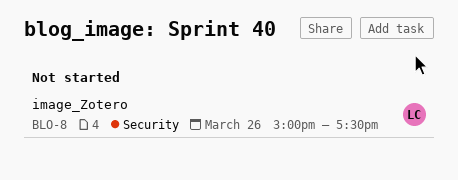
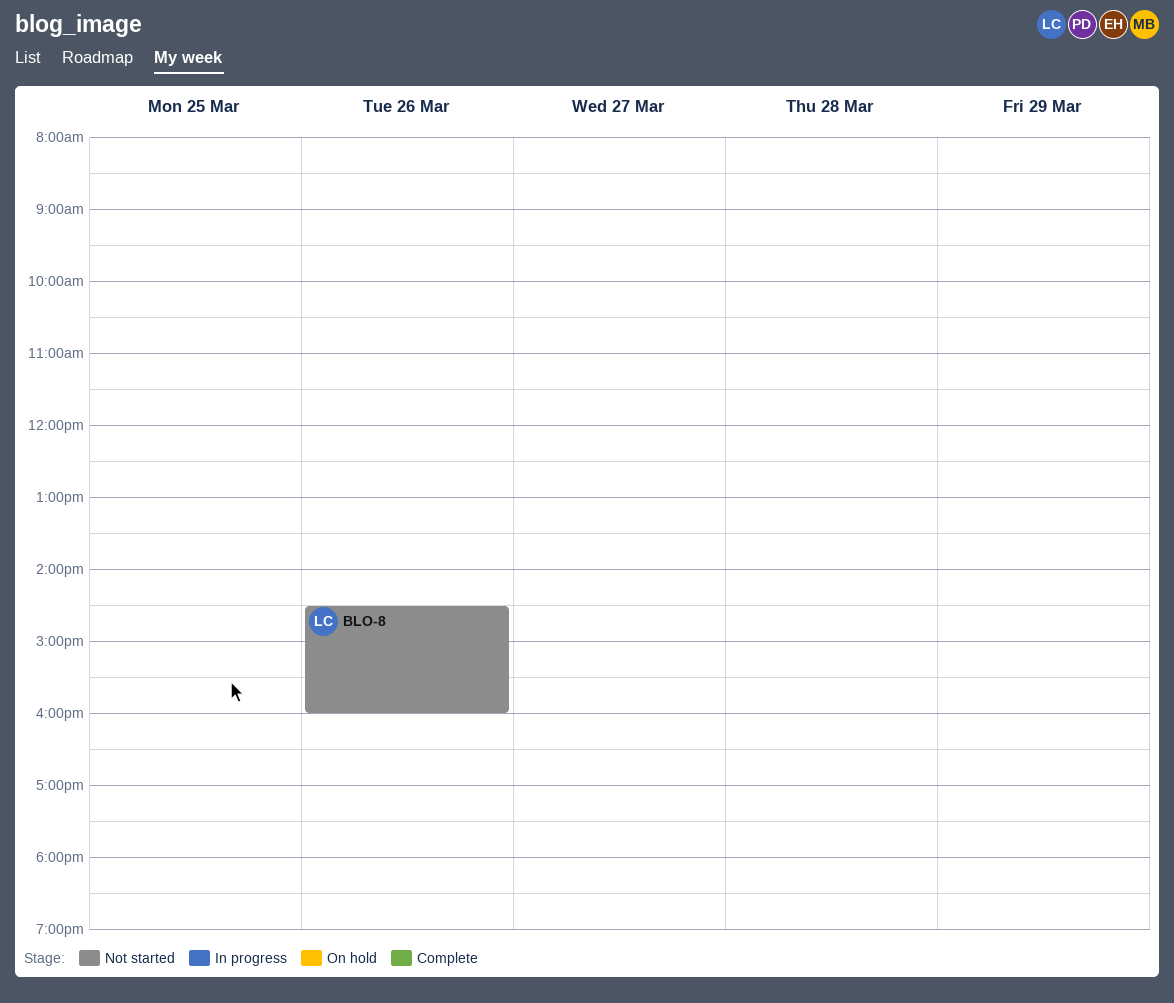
BLO-8, begins: 15:00 -> 14:30
BLO-8, ends: 17:30 -> 16:00

